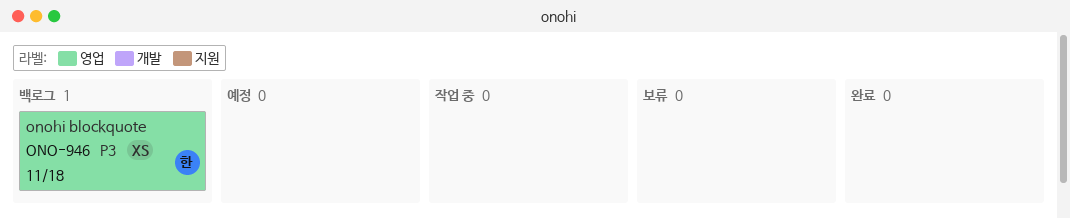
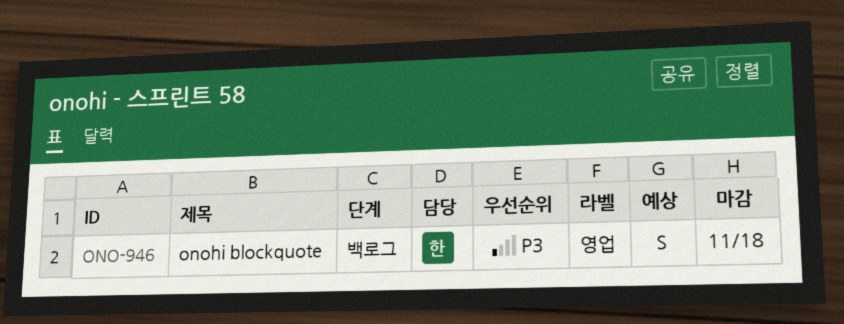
ONO-946, estimate: XS -> S

